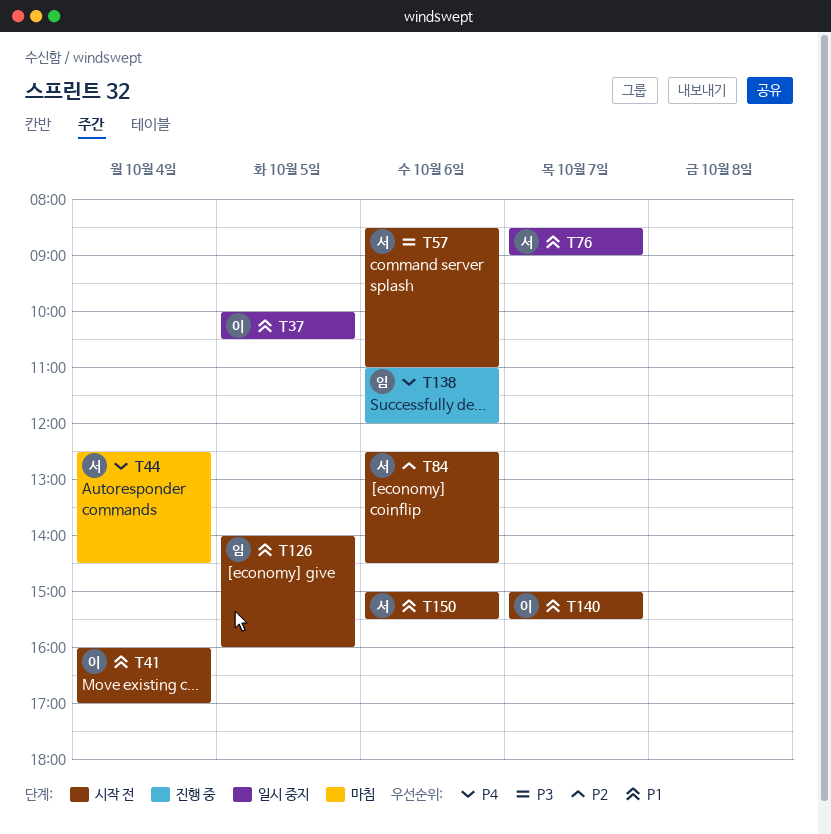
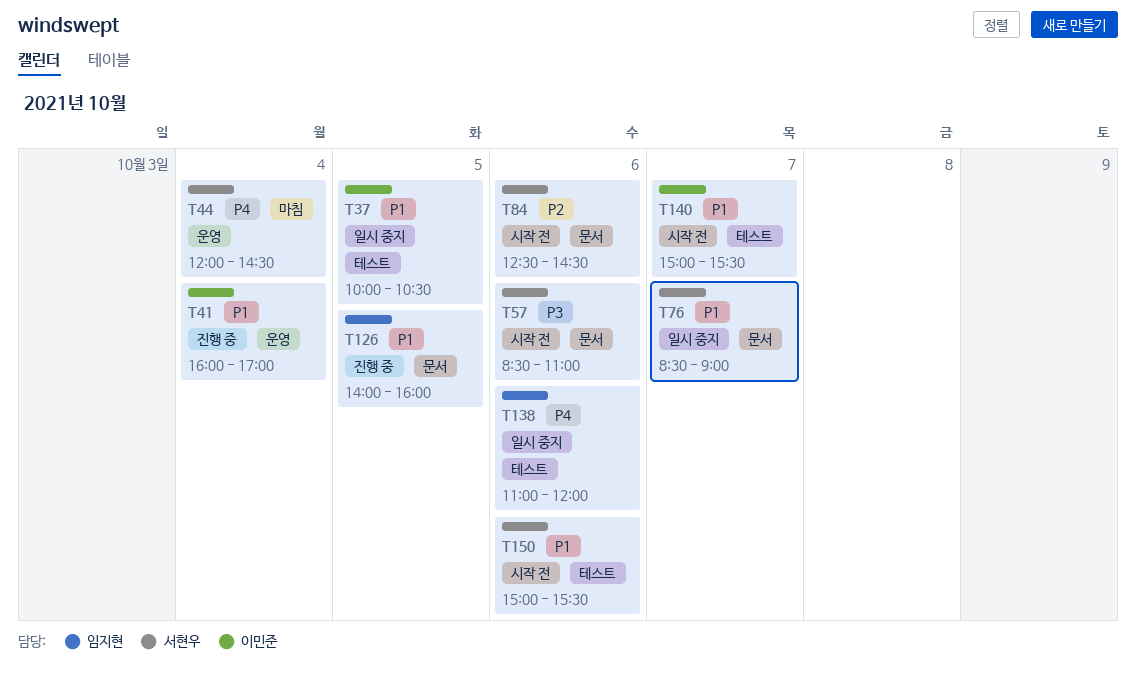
T41, status: 시작 전 -> 진행 중
T44, begins: 12:30 -> 12:00
T126, status: 시작 전 -> 진행 중
T138, status: 진행 중 -> 일시 중지

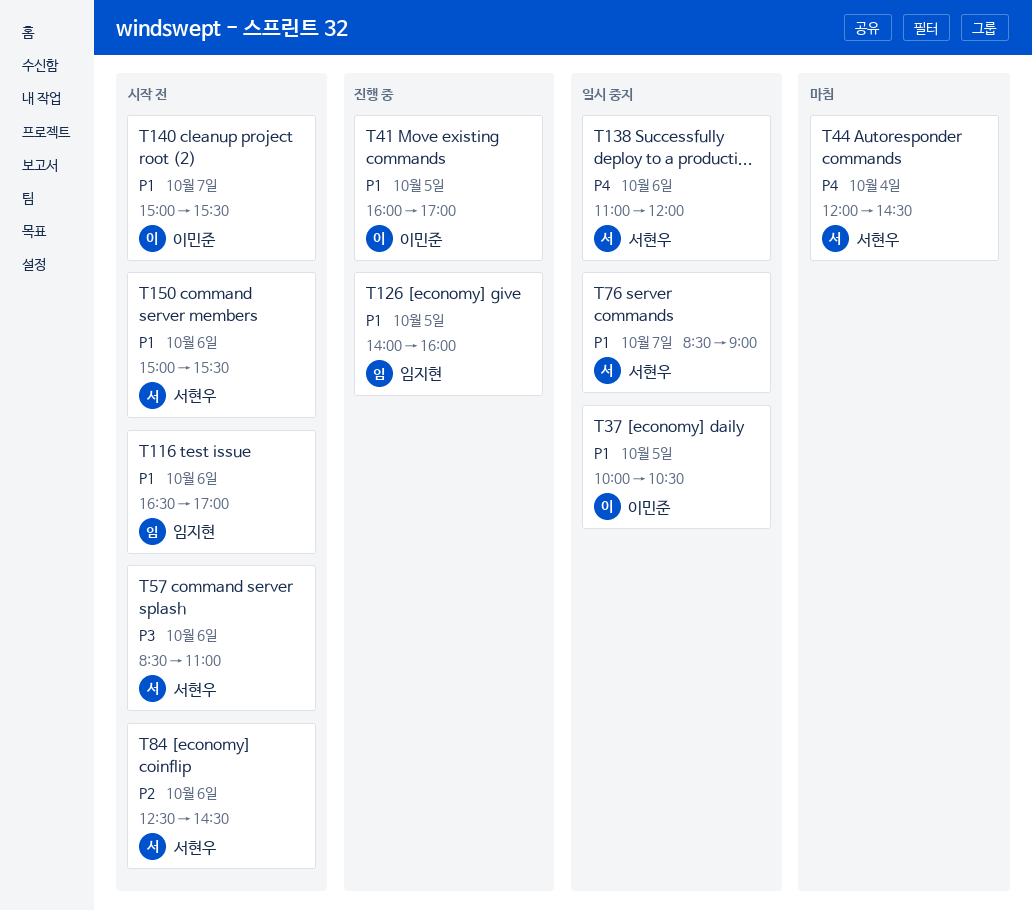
T41, day: Oct 4 -> Oct 5
T116: none -> present
T138, owner: 임지현 -> 서현우

